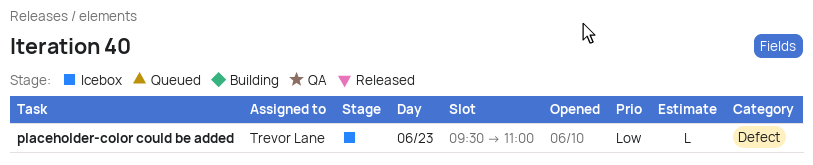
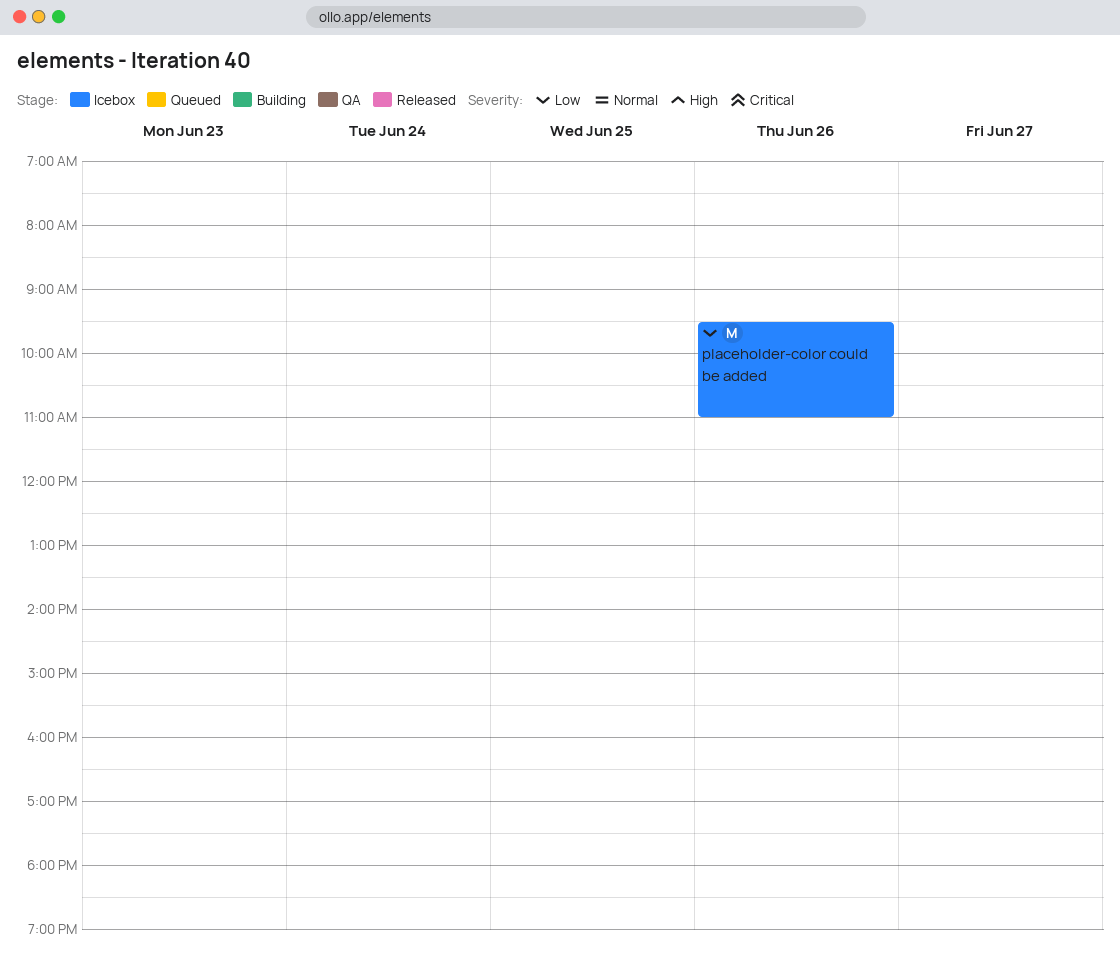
placeholder-color could be added, estimate: L -> M
placeholder-color could be added, day: Jun 23 -> Jun 26

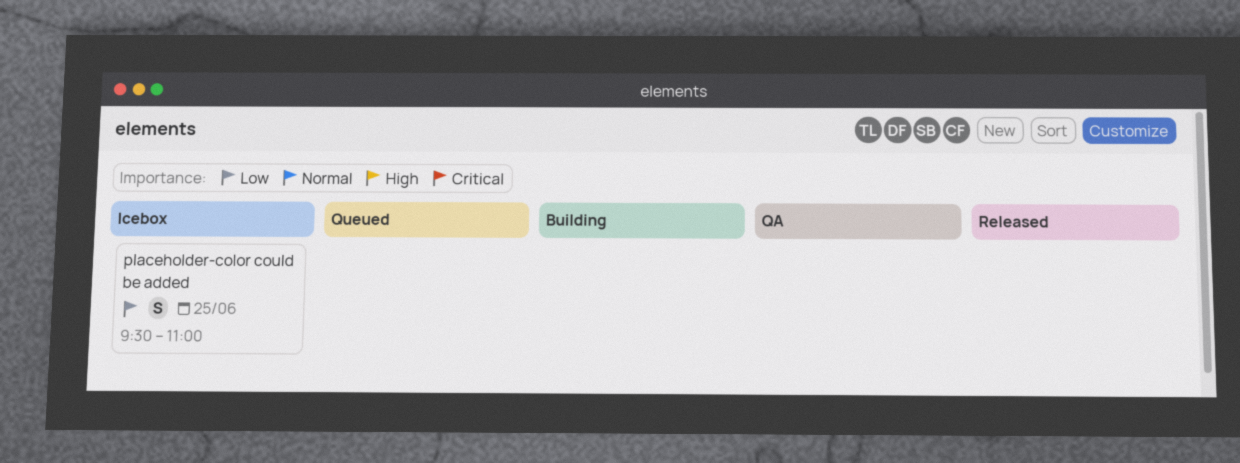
placeholder-color could be added, estimate: M -> S
placeholder-color could be added, day: Jun 26 -> Jun 25

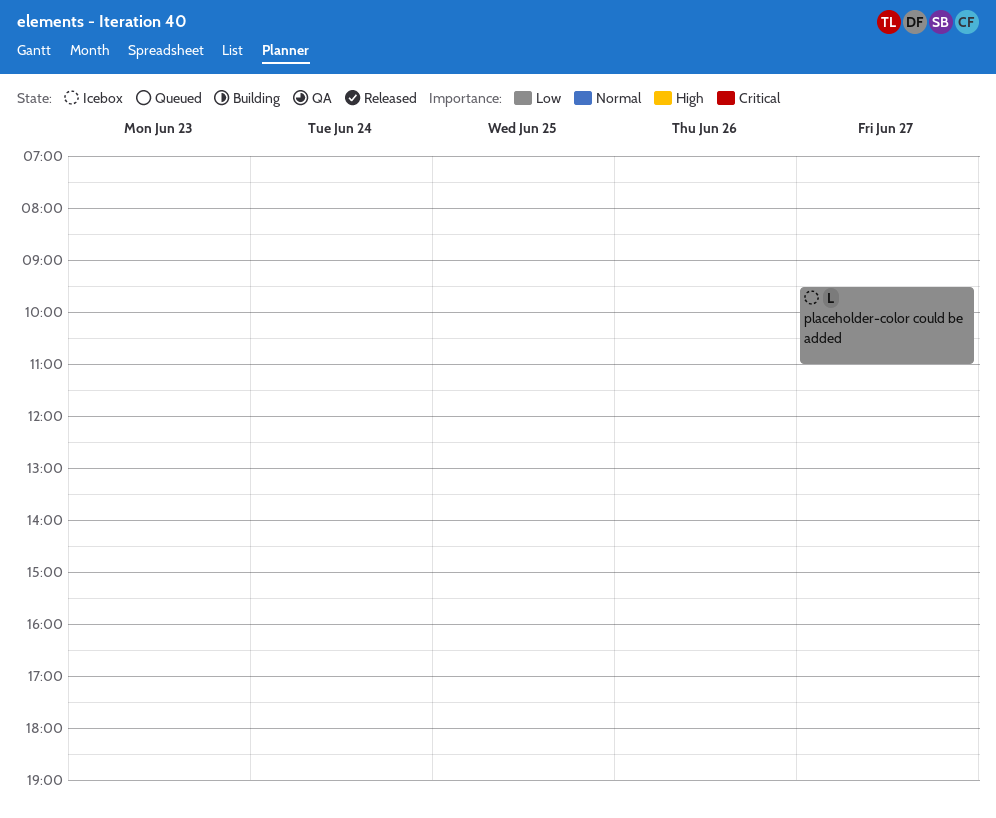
placeholder-color could be added, estimate: S -> L
placeholder-color could be added, day: Jun 25 -> Jun 27

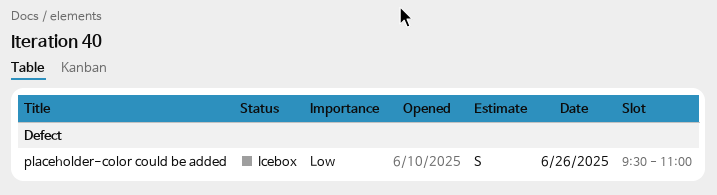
placeholder-color could be added, estimate: L -> S
placeholder-color could be added, day: Jun 27 -> Jun 26

